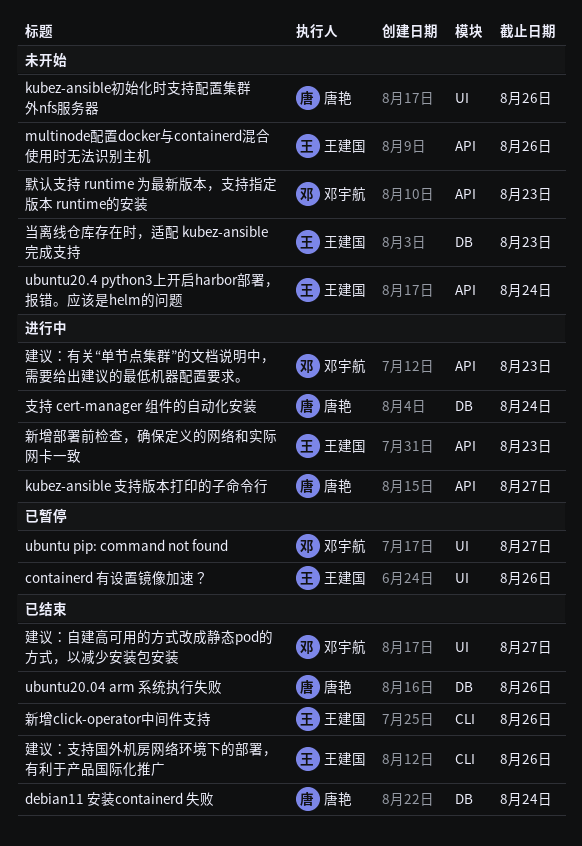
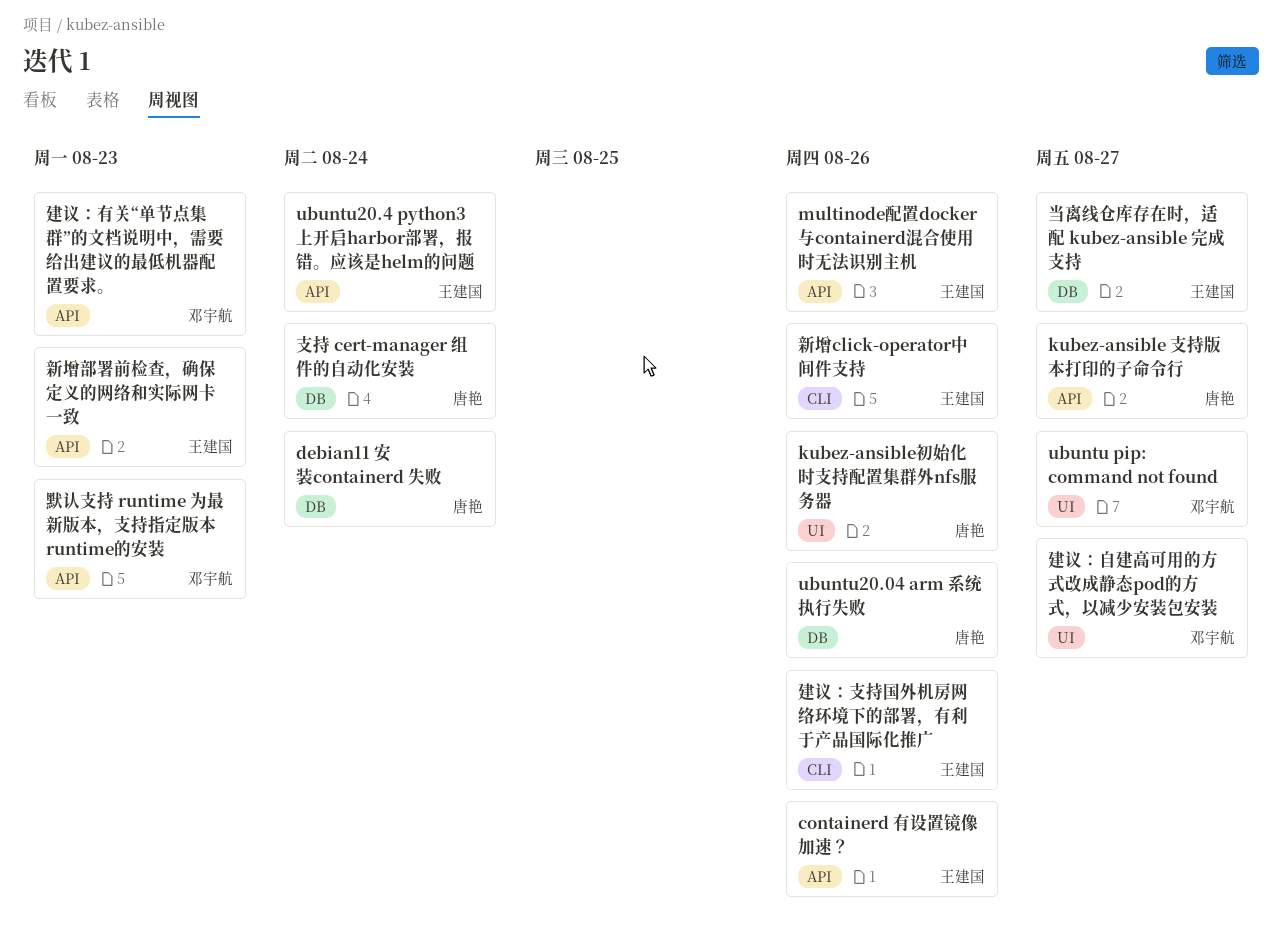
containerd 有设置镜像加速？, label: UI -> API
当离线仓库存在时，适配 kubez-ansible 完成支持, due: Aug 23 -> Aug 27

